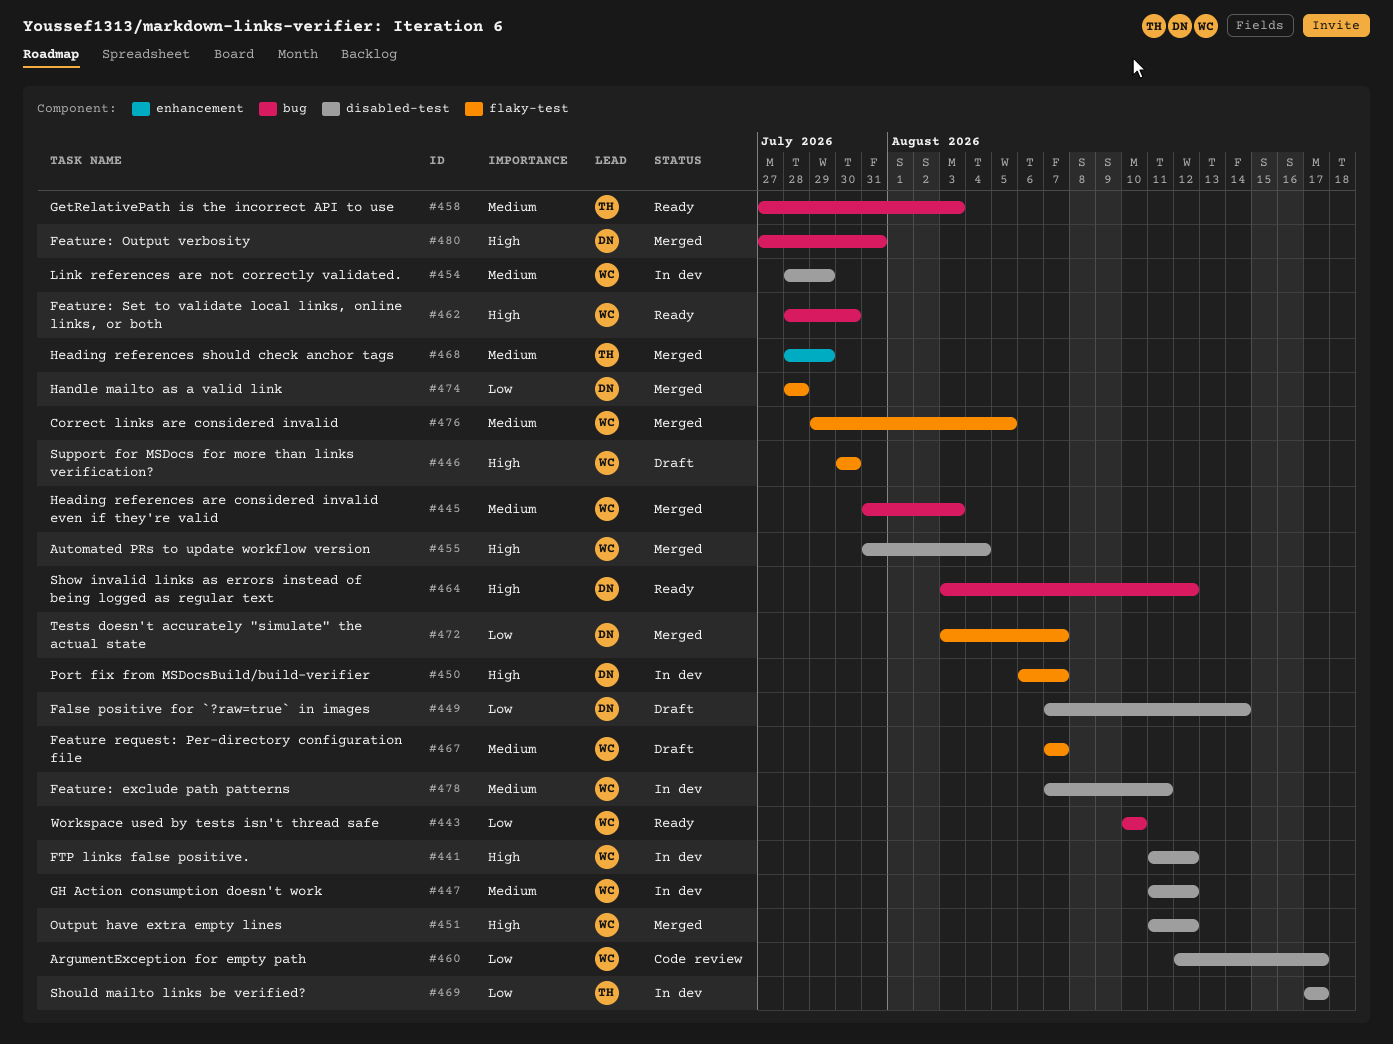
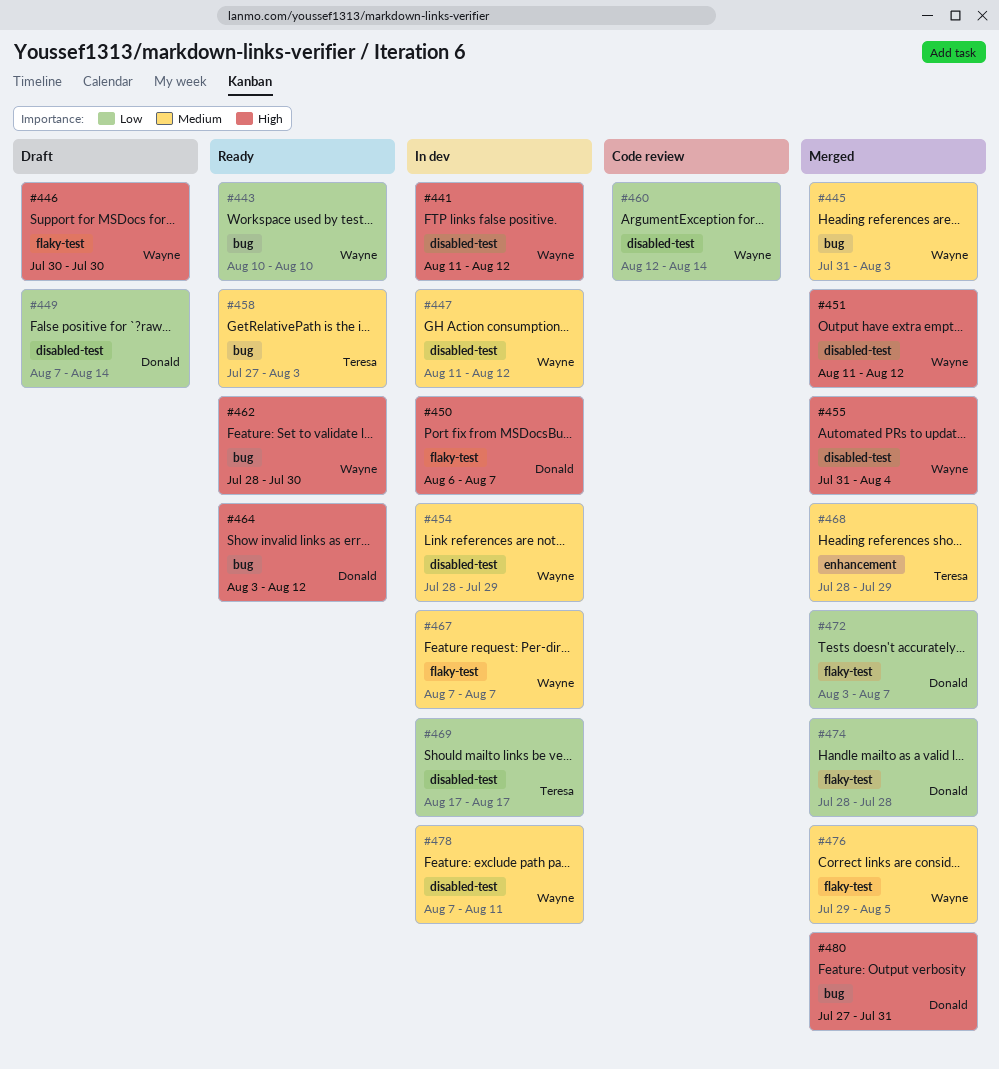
#460, due: Aug 17 -> Aug 14
#467, status: Draft -> In dev

